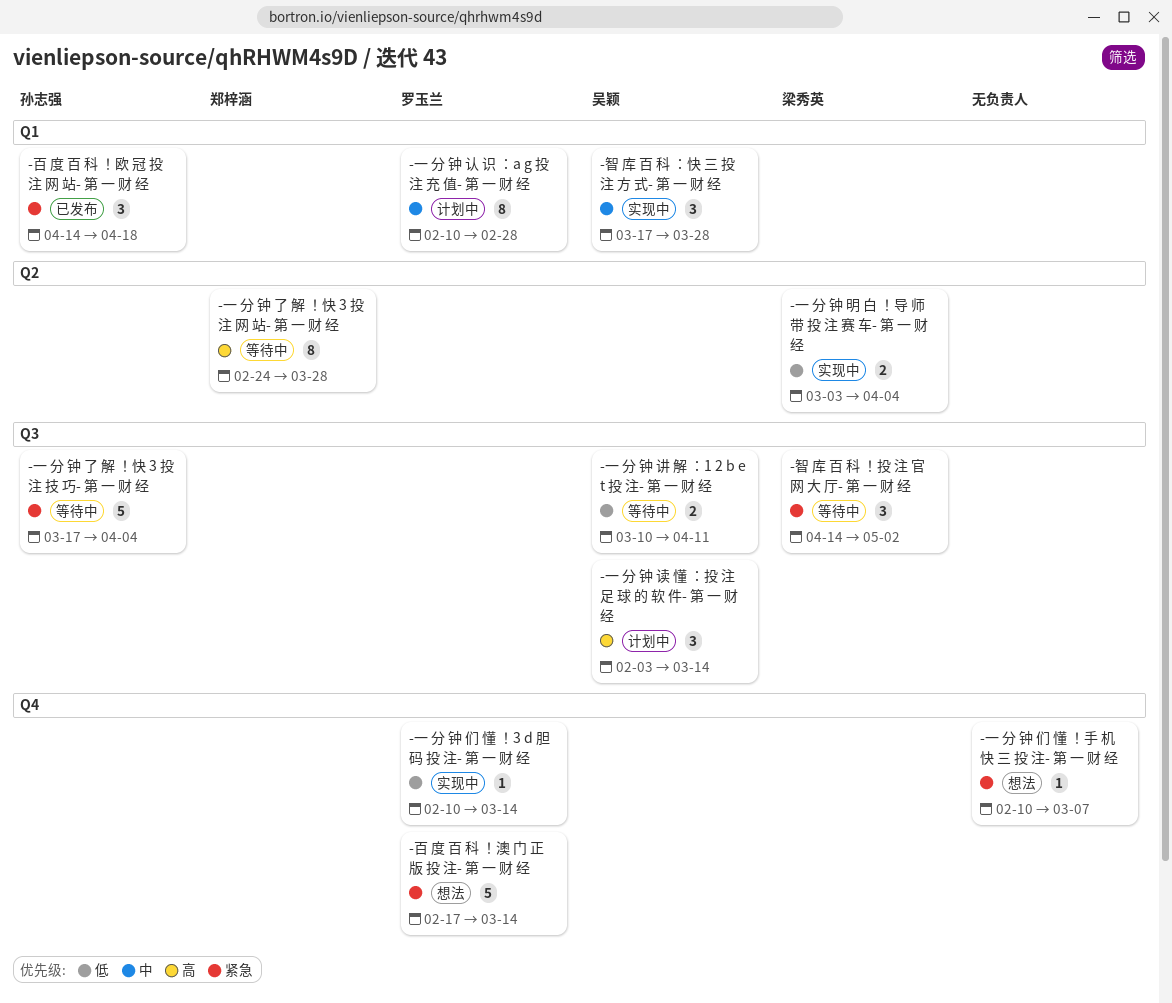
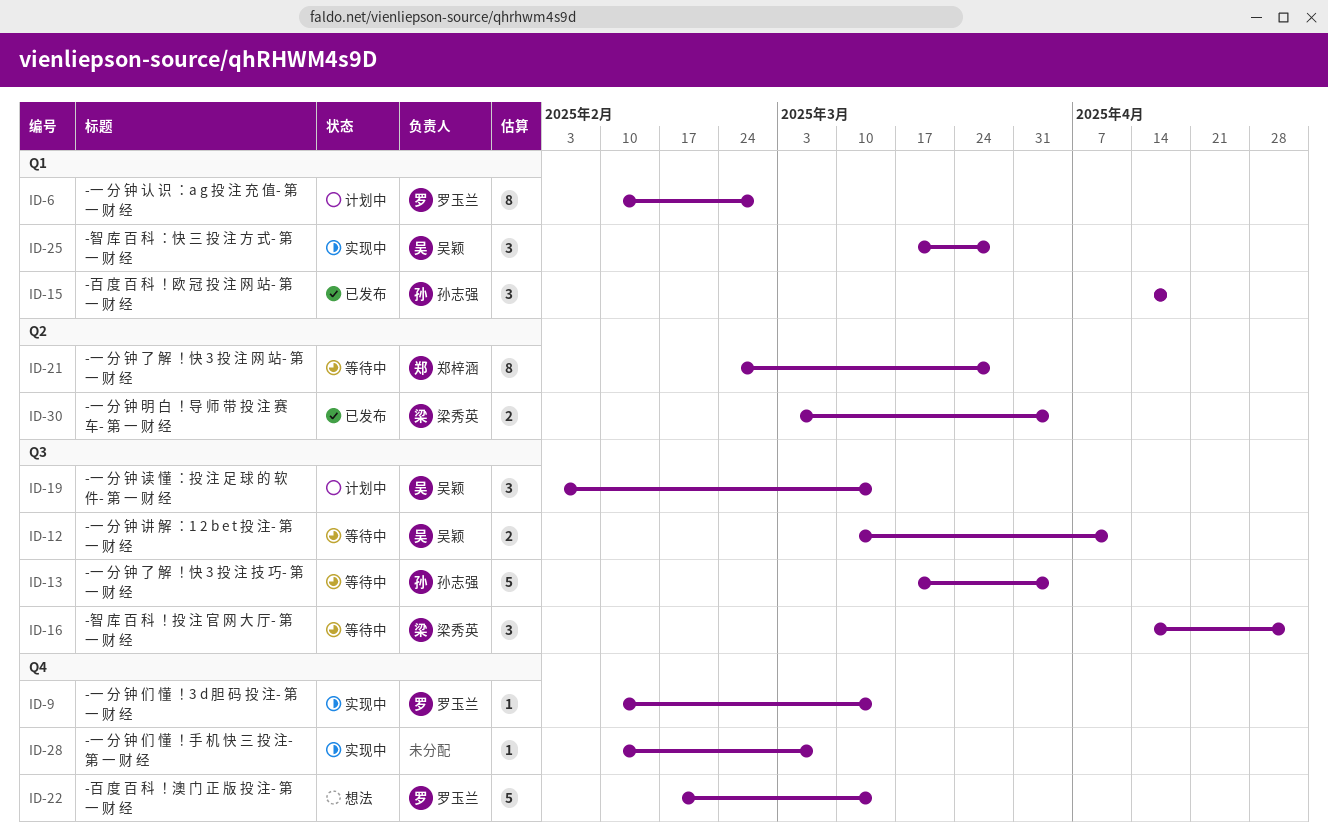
-一 分 钟 们 懂 ！手 机 快 三 投 注- 第 一 财 经, status: 想法 -> 实现中
-一 分 钟 明 白 ！导 师 带 投 注 赛 车- 第 一 财 经, status: 实现中 -> 已发布

